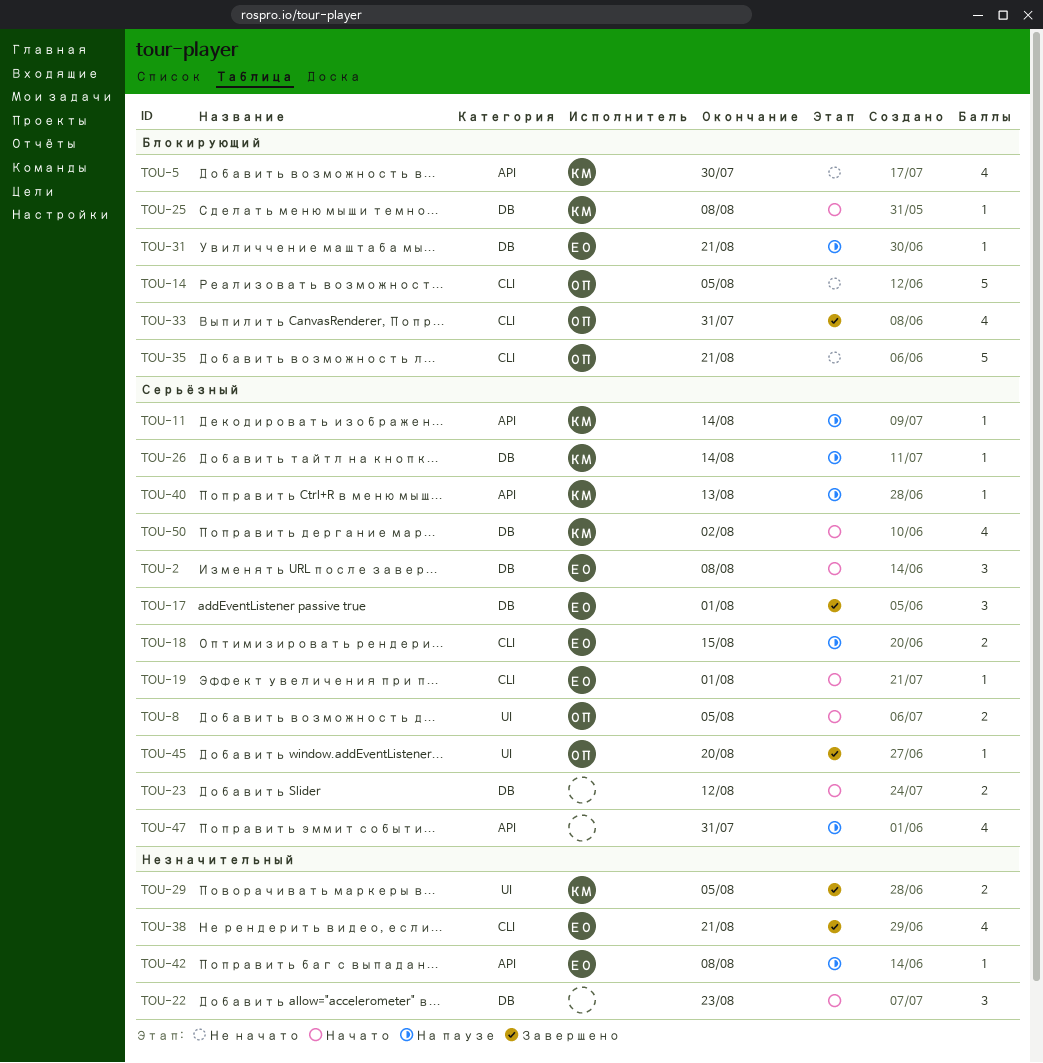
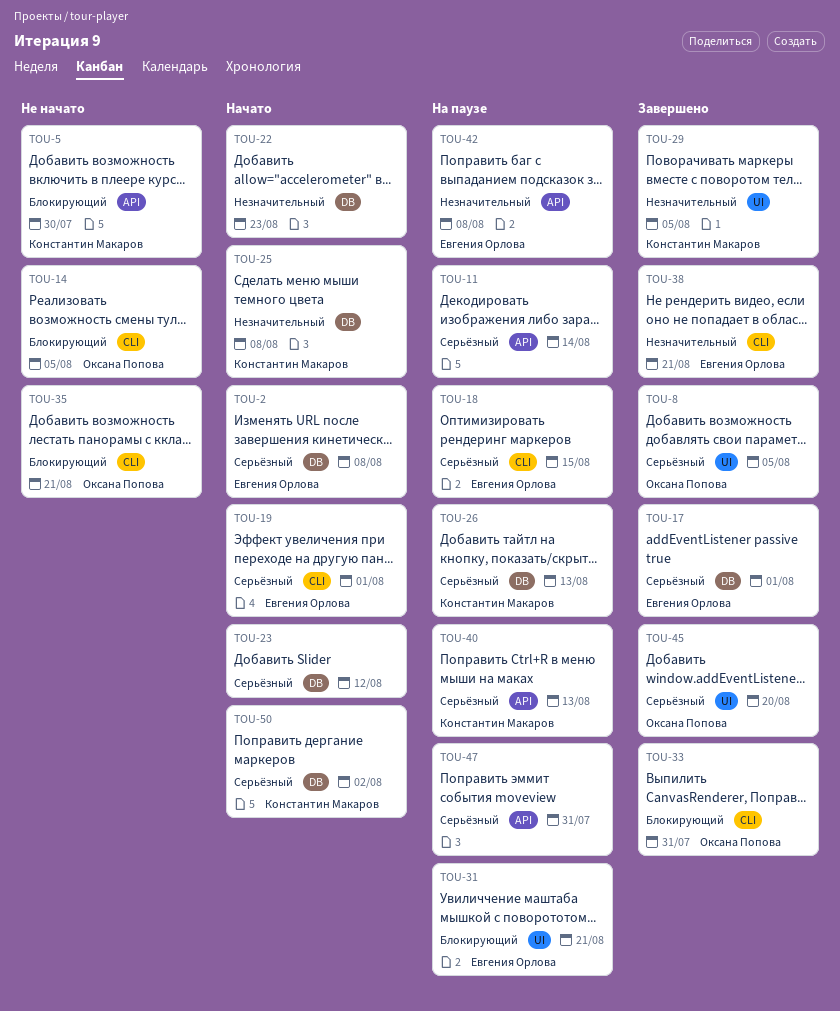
TOU-8, status: Начато -> Завершено
TOU-11, owner: Константин Макаров -> none
TOU-25, priority: Блокирующий -> Незначительный
TOU-26, due: Aug 14 -> Aug 13
TOU-31, label: DB -> UI

